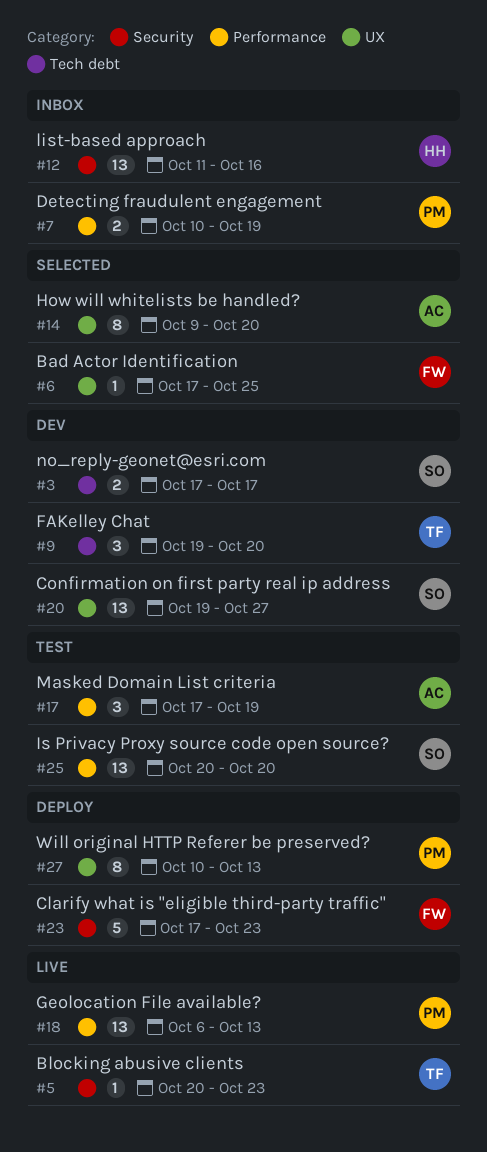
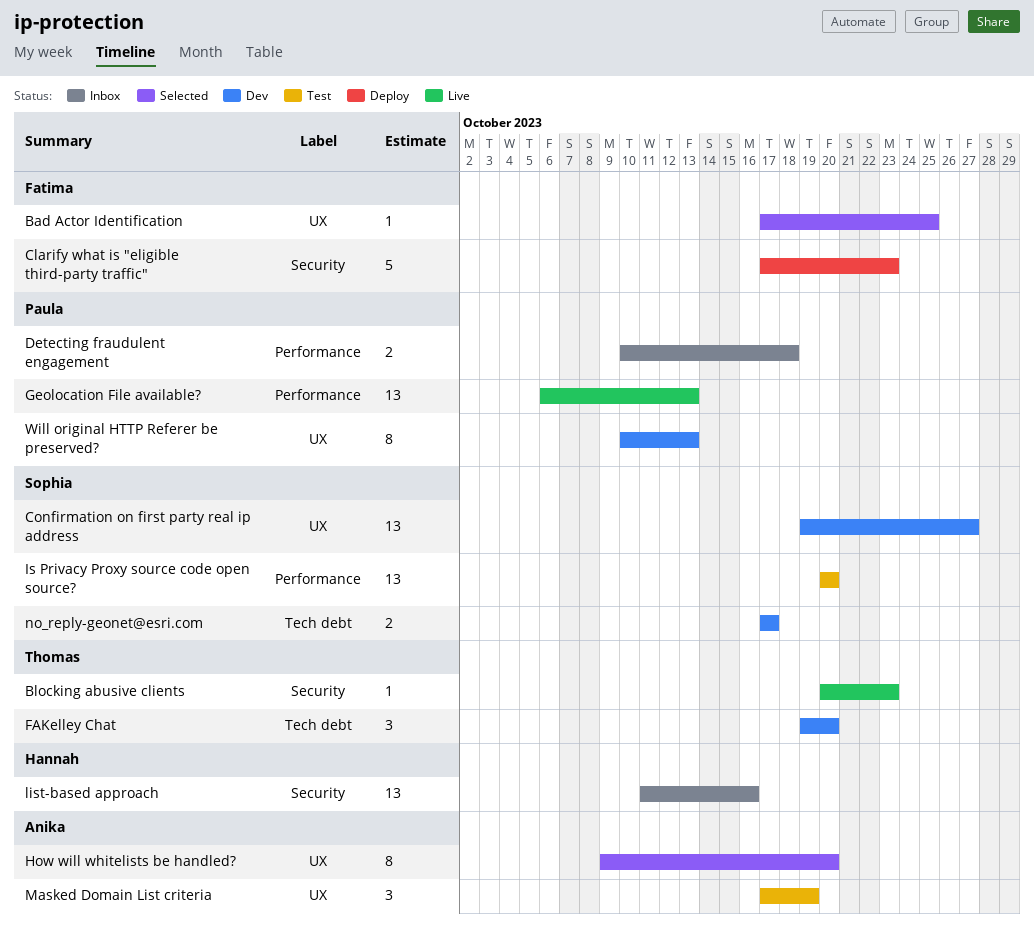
Detecting fraudulent engagement, due: Oct 19 -> Oct 18
Masked Domain List criteria, label: Performance -> UX
Will original HTTP Referer be preserved?, status: Deploy -> Dev

